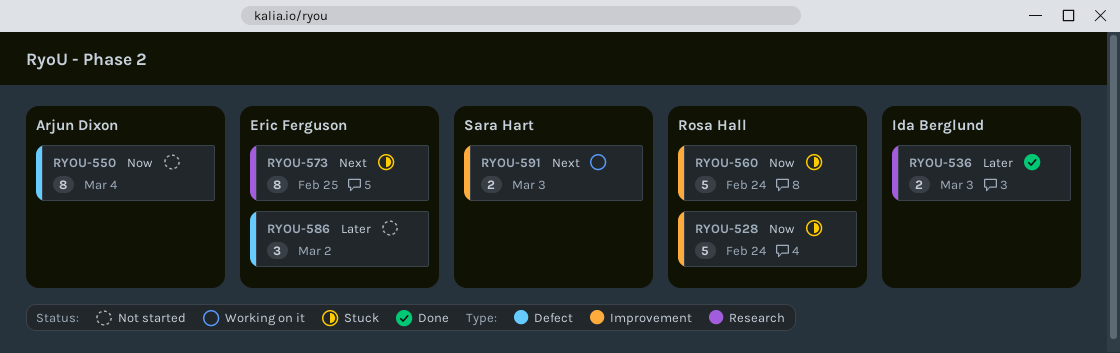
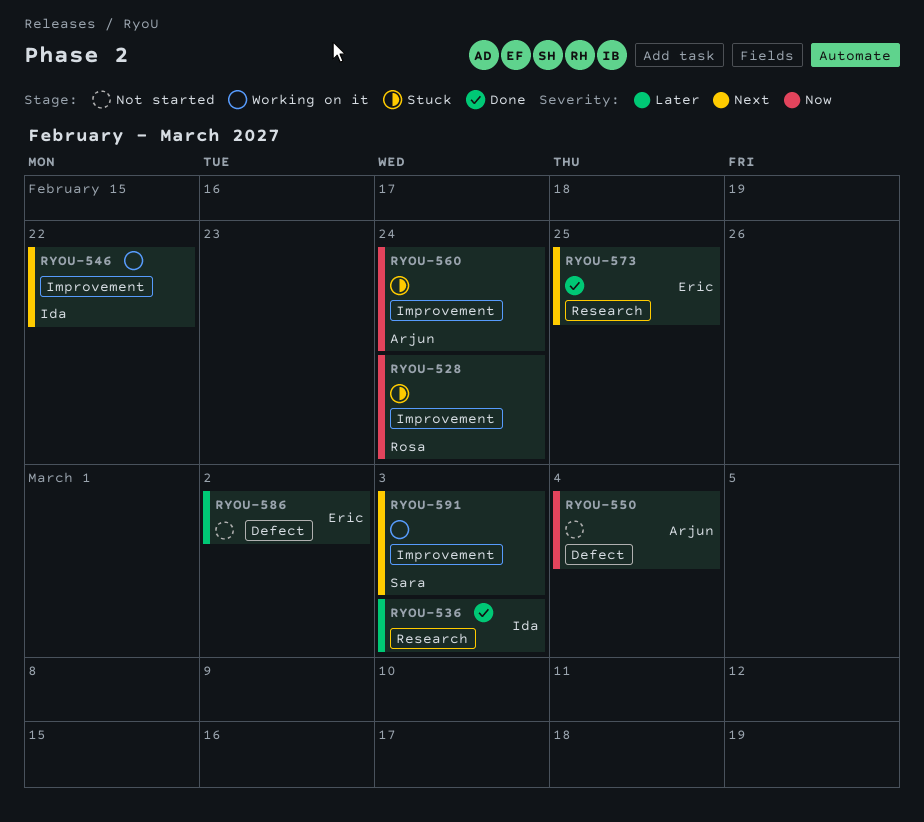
RYOU-546: none -> present
RYOU-560, owner: Rosa Hall -> Arjun Dixon
RYOU-573, status: Stuck -> Done

